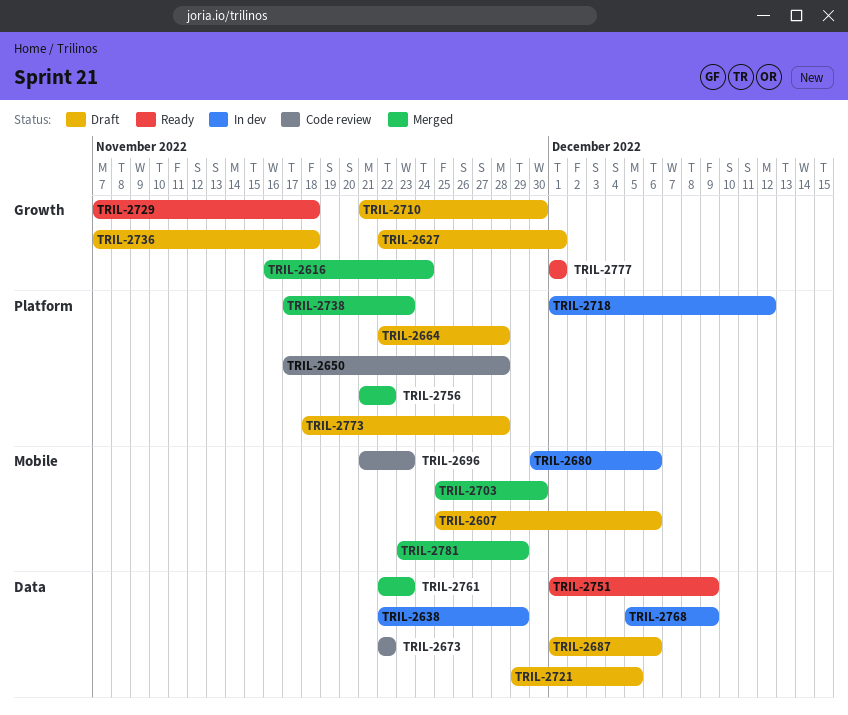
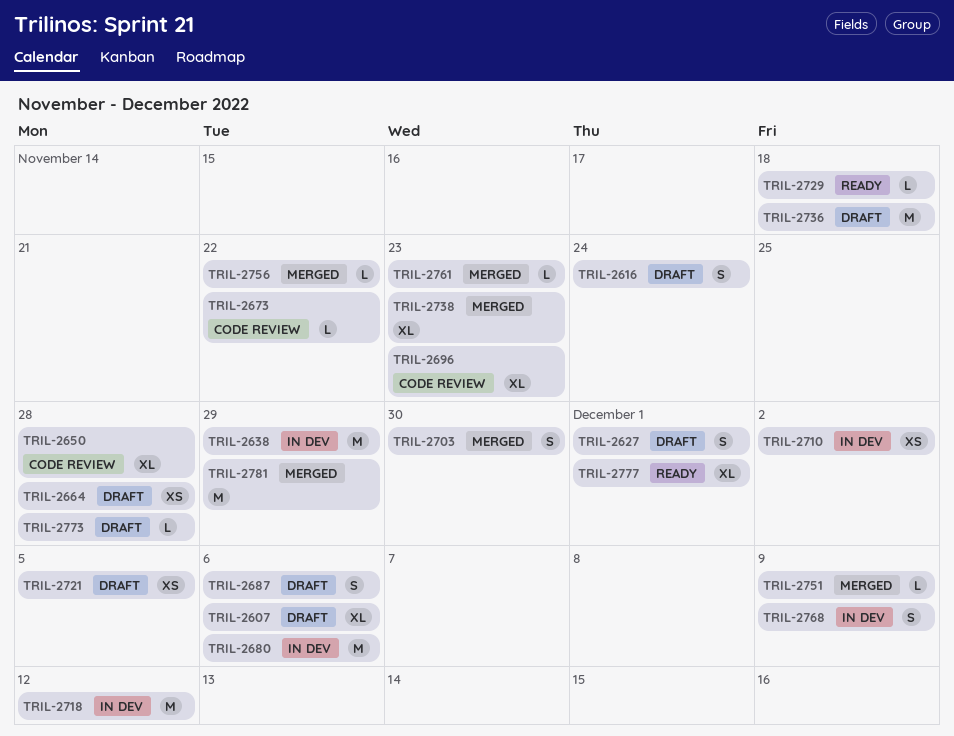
TRIL-2616, status: Merged -> Draft
TRIL-2710, status: Draft -> In dev
TRIL-2710, due: Nov 30 -> Dec 2
TRIL-2751, status: Ready -> Merged

